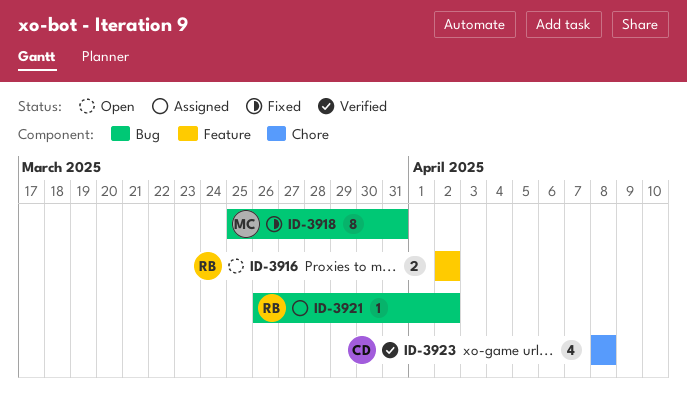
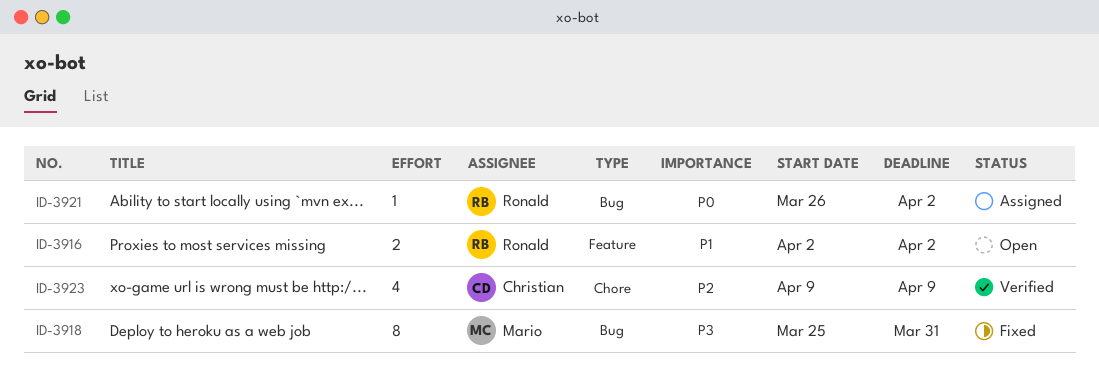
ID-3923, start: Apr 8 -> Apr 9
ID-3923, due: Apr 8 -> Apr 9

